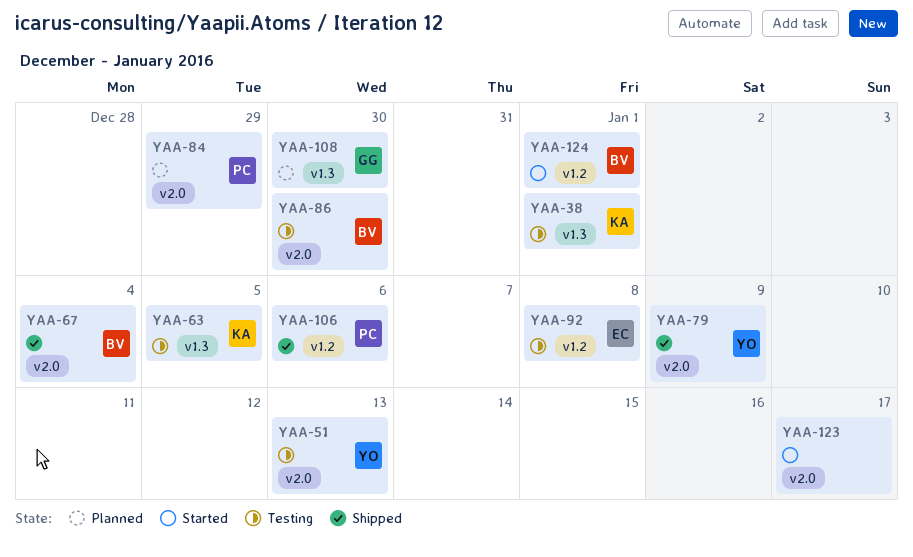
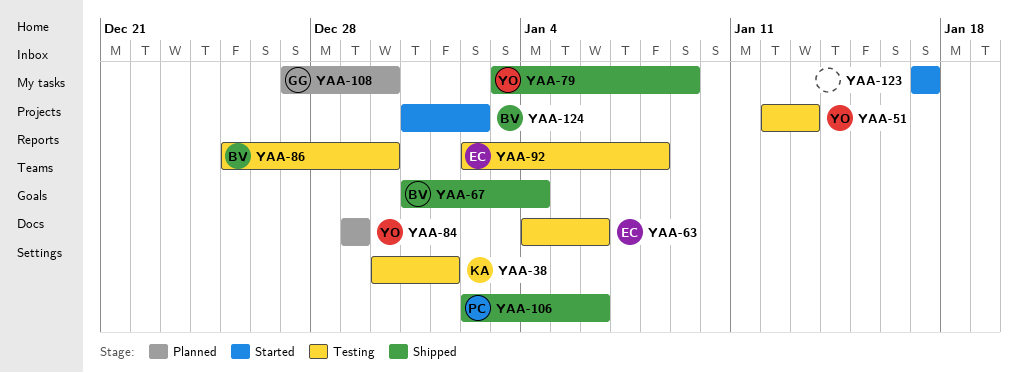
YAA-63, owner: KA -> EC
YAA-63, due: Jan 5 -> Jan 6
YAA-84, owner: PC -> YO
YAA-124, due: Jan 1 -> Jan 2

